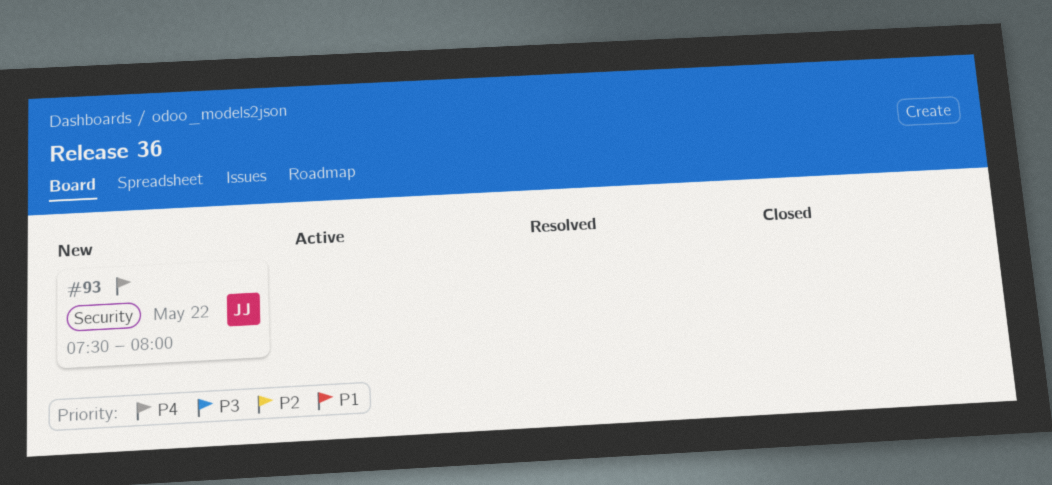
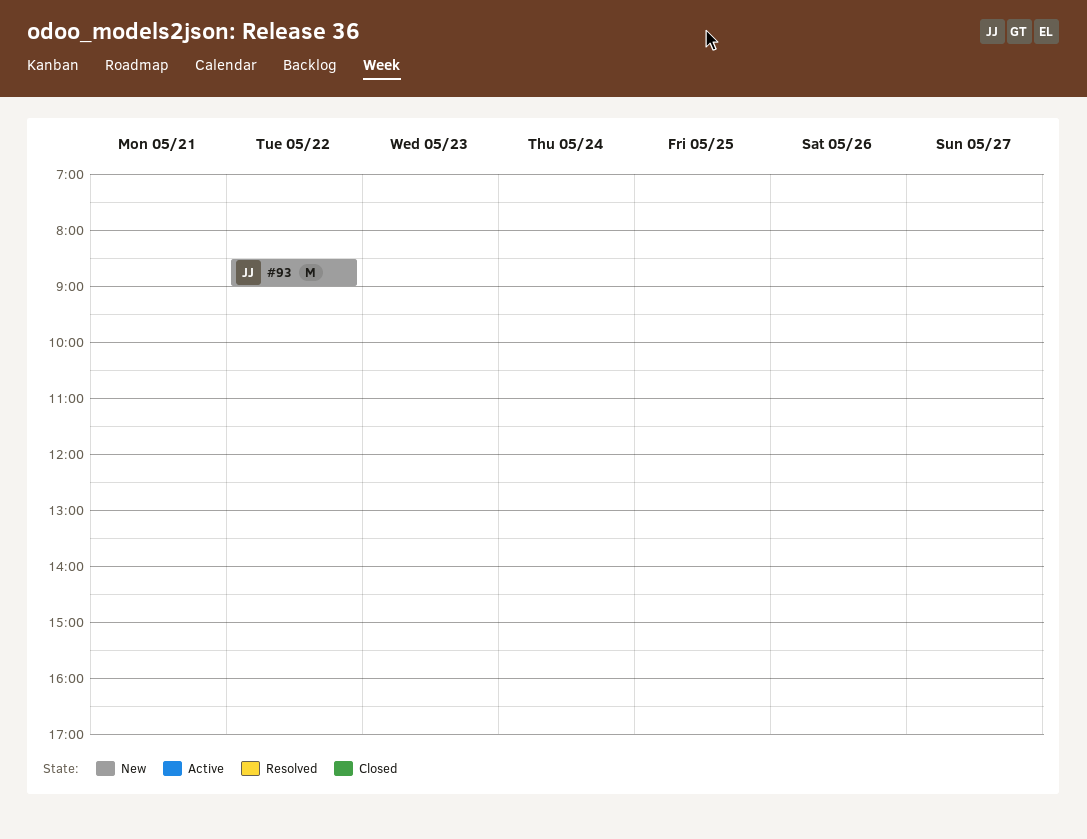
#93, begins: 07:30 -> 08:30
#93, ends: 08:00 -> 09:00

